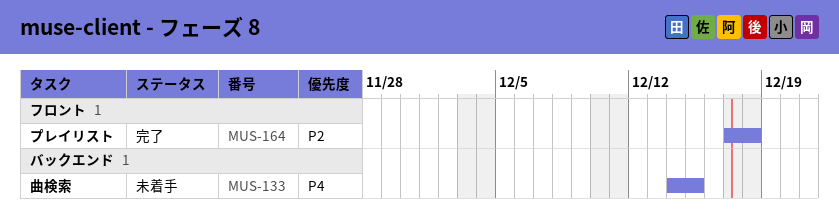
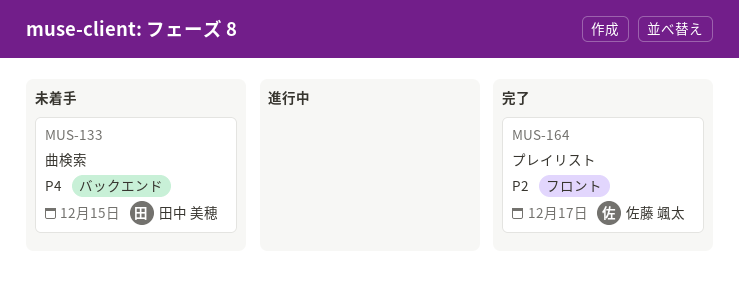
MUS-164, due: Dec 18 -> Dec 17

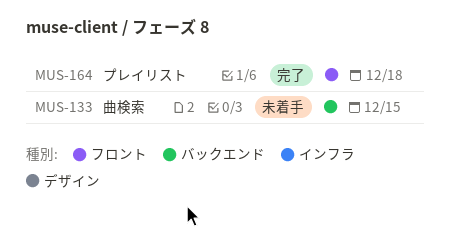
MUS-164, due: Dec 17 -> Dec 18

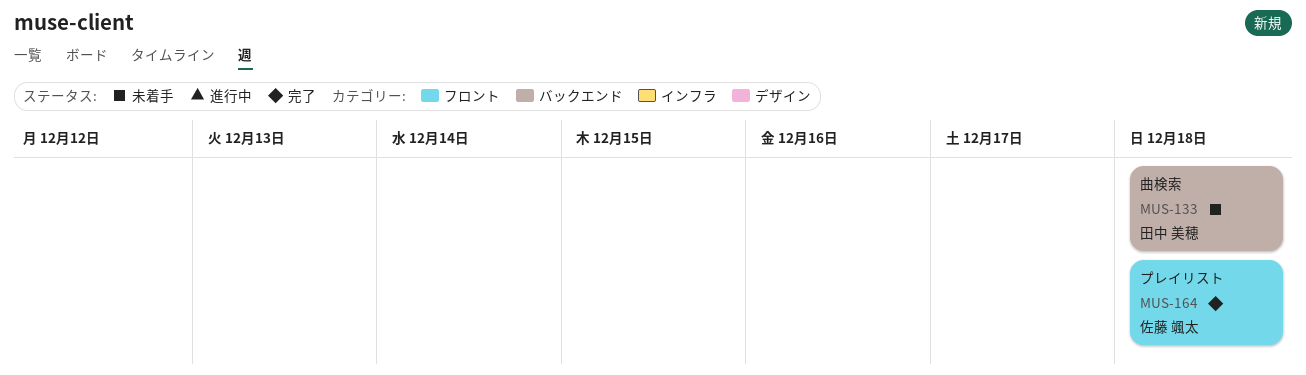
MUS-133, due: Dec 15 -> Dec 18

